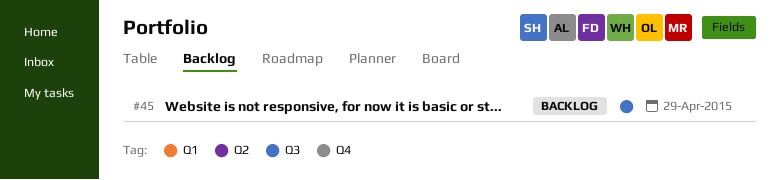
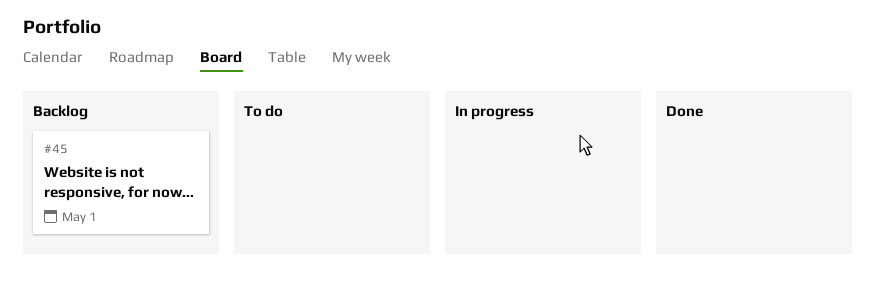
#45, due: Apr 29 -> May 1

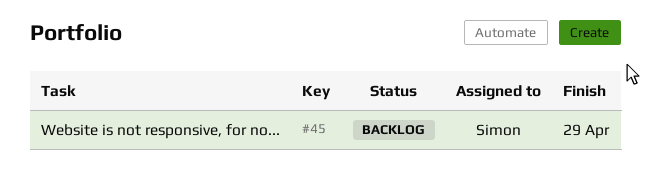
#45, due: May 1 -> Apr 29

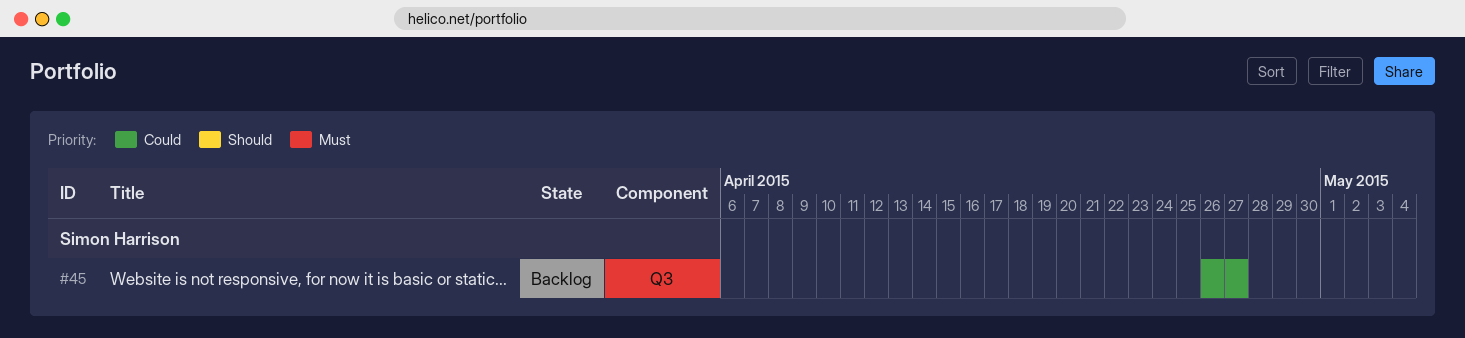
#45, due: Apr 29 -> Apr 27

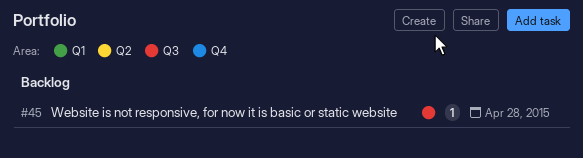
#45, due: Apr 27 -> Apr 28

